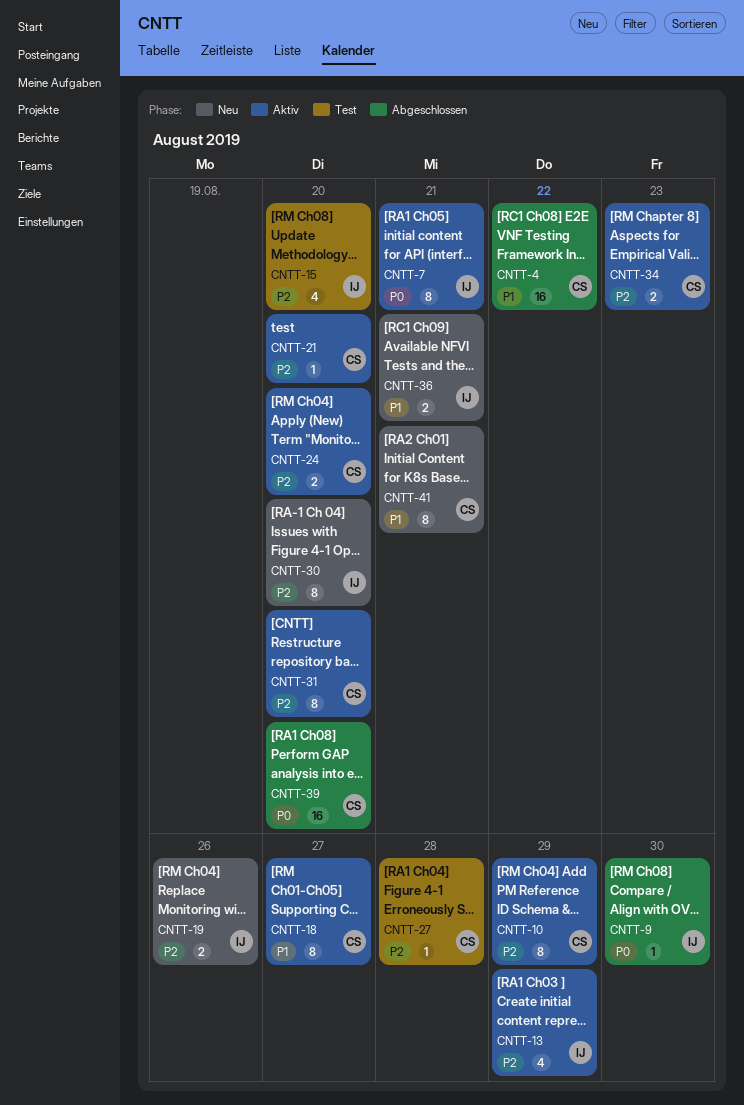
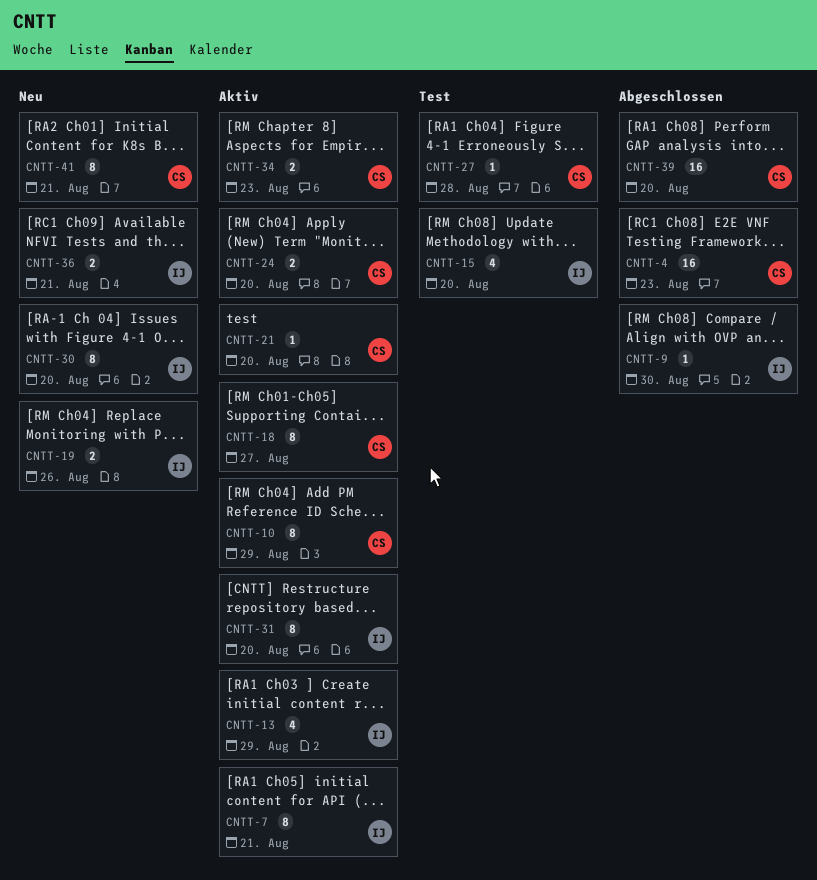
CNTT-4, due: Aug 22 -> Aug 23
CNTT-31, owner: CS -> IJ

